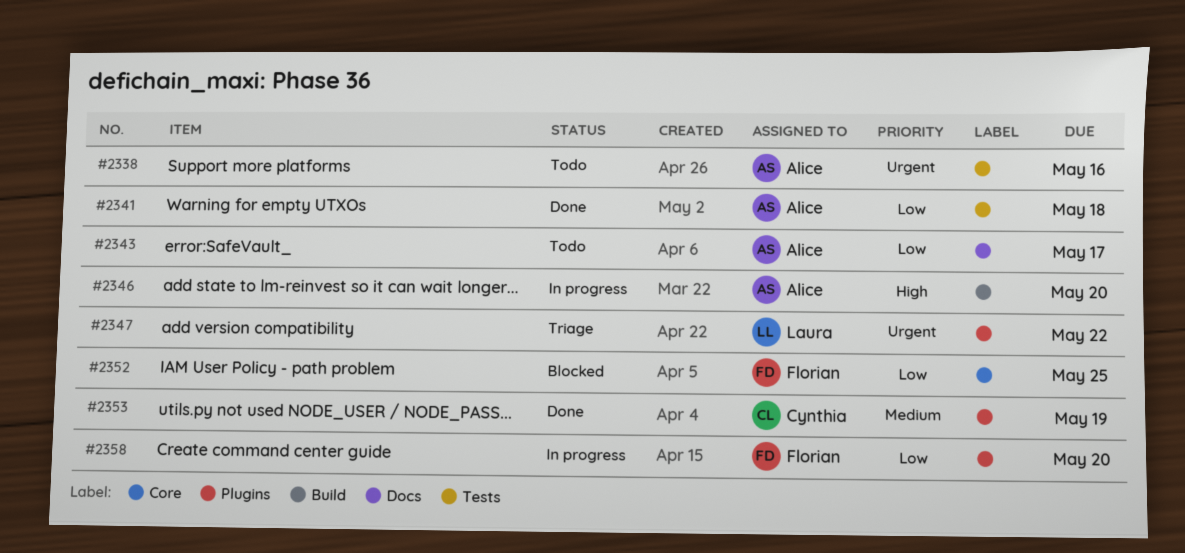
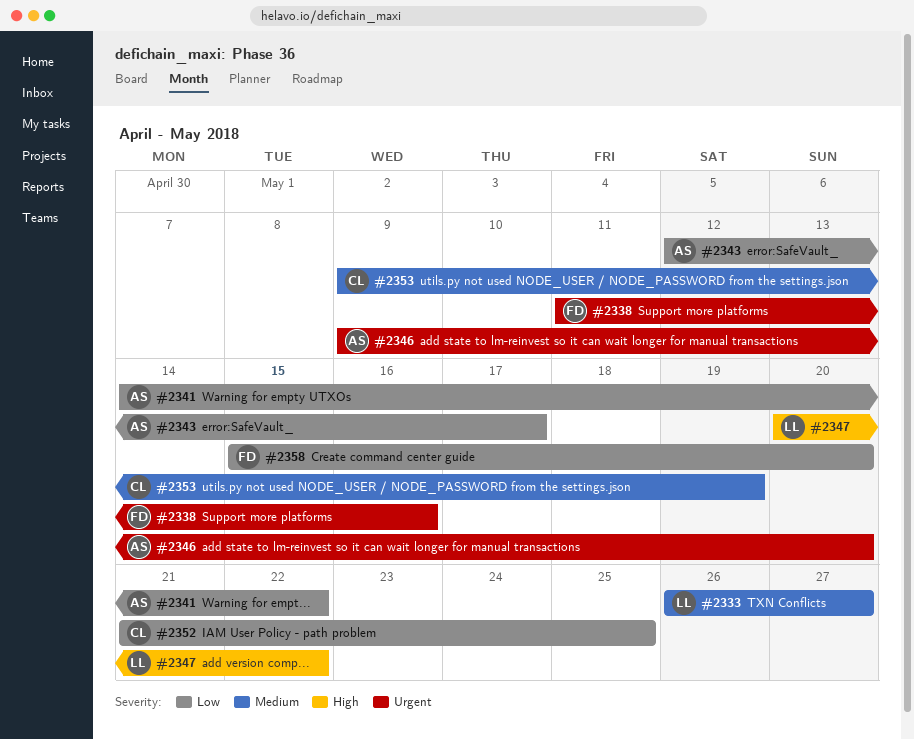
#2333: none -> present
#2338, owner: Alice -> Florian
#2341, due: May 18 -> May 22
#2346, priority: High -> Urgent
#2347, priority: Urgent -> High
#2352, owner: Florian -> Cynthia

